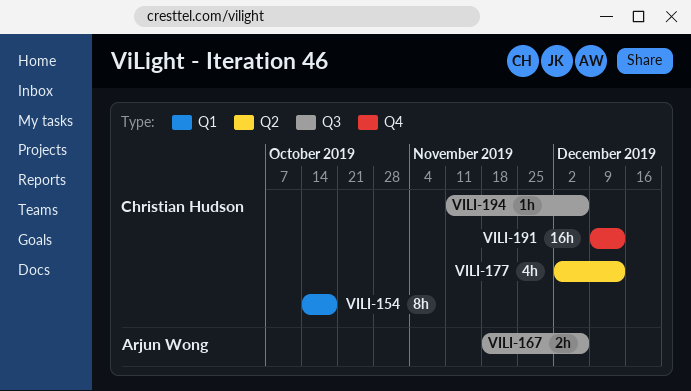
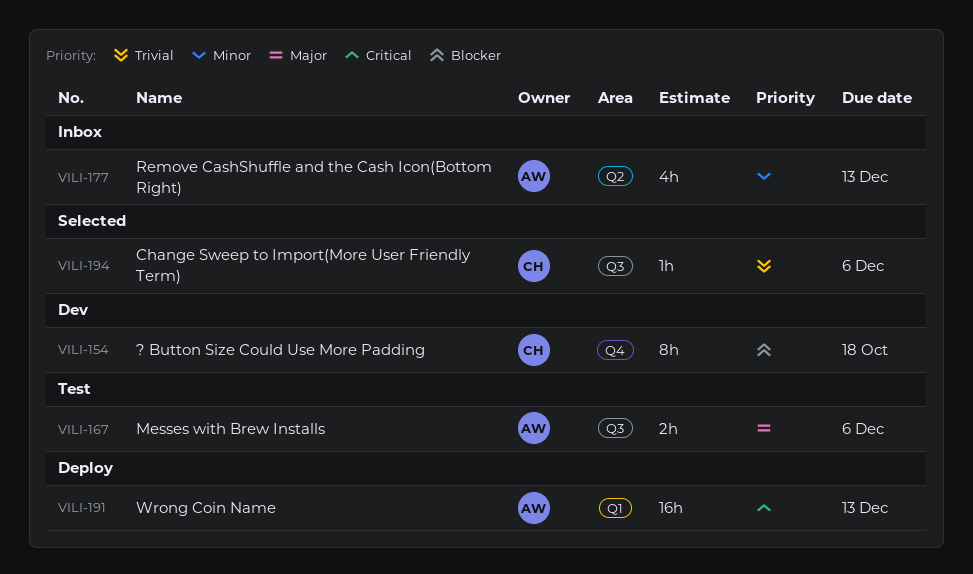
VILI-154, label: Q1 -> Q4
VILI-177, owner: Christian Hudson -> Arjun Wong
VILI-191, owner: Christian Hudson -> Arjun Wong
VILI-191, label: Q4 -> Q1

